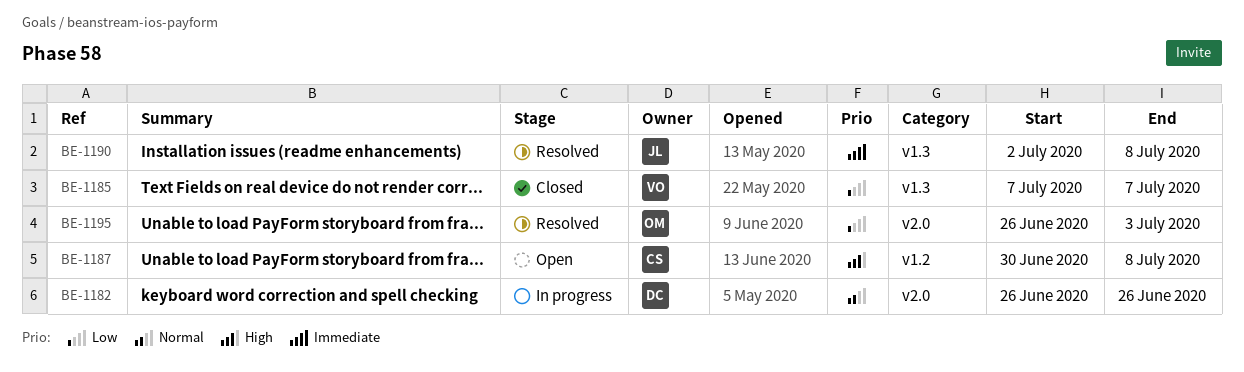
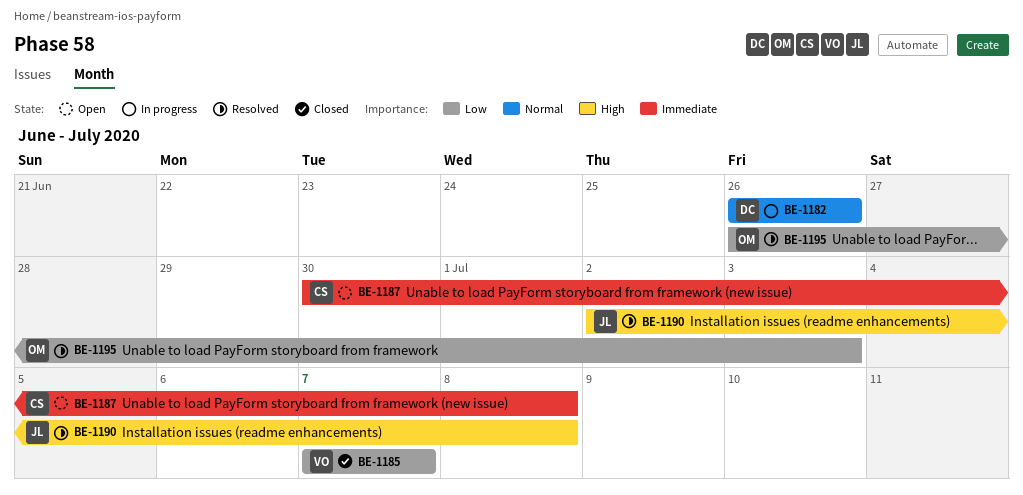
BE-1187, priority: High -> Immediate
BE-1190, priority: Immediate -> High

